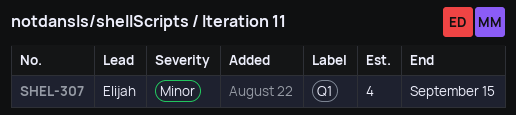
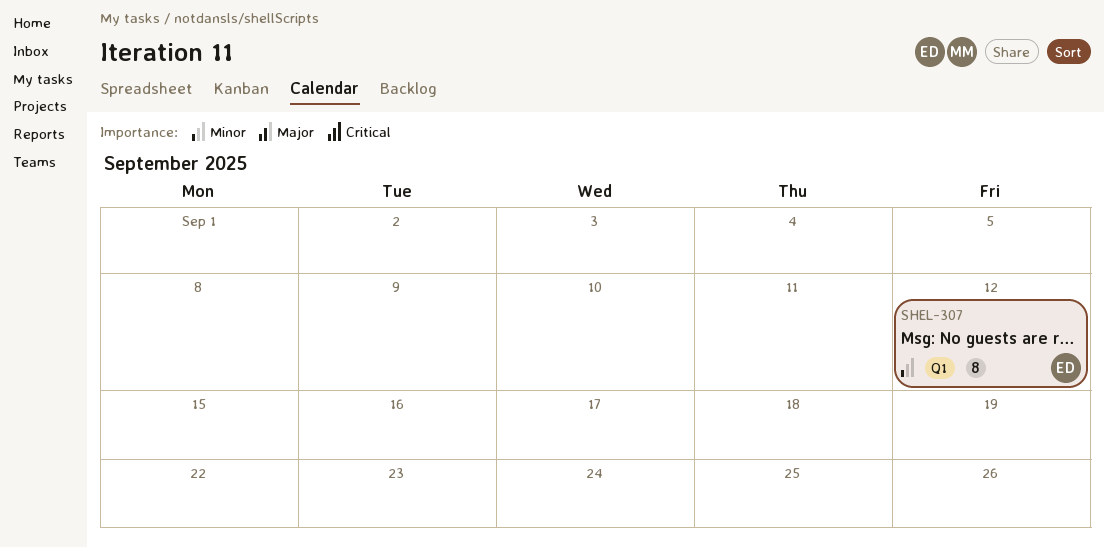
SHEL-307, estimate: 4 -> 8
SHEL-307, due: Sep 15 -> Sep 12

